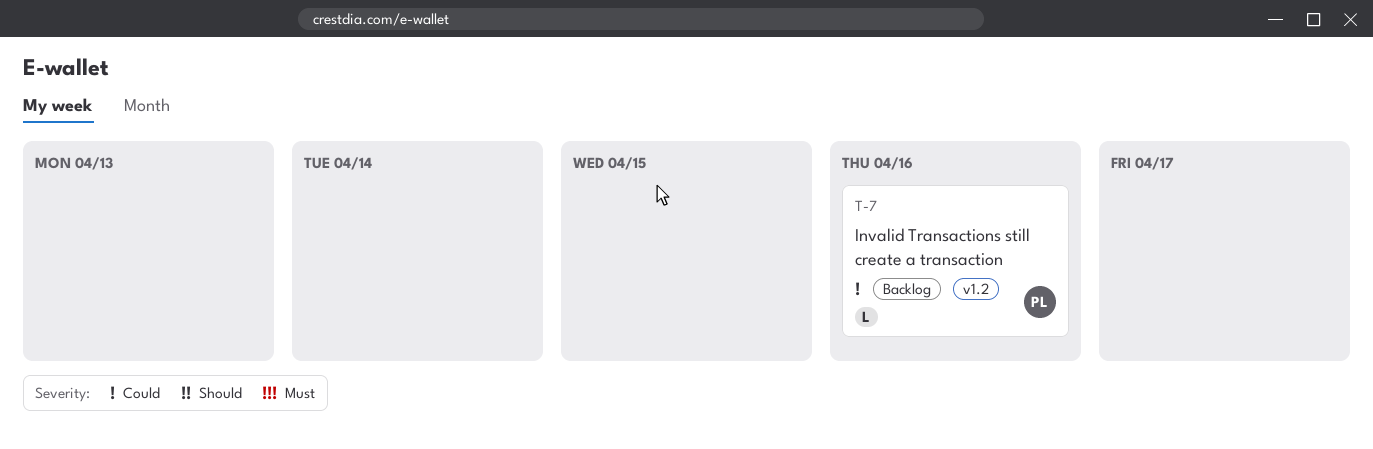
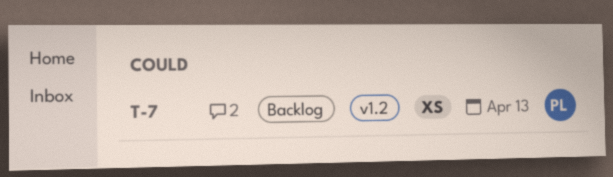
T-7, estimate: L -> XS
T-7, due: Apr 16 -> Apr 13

